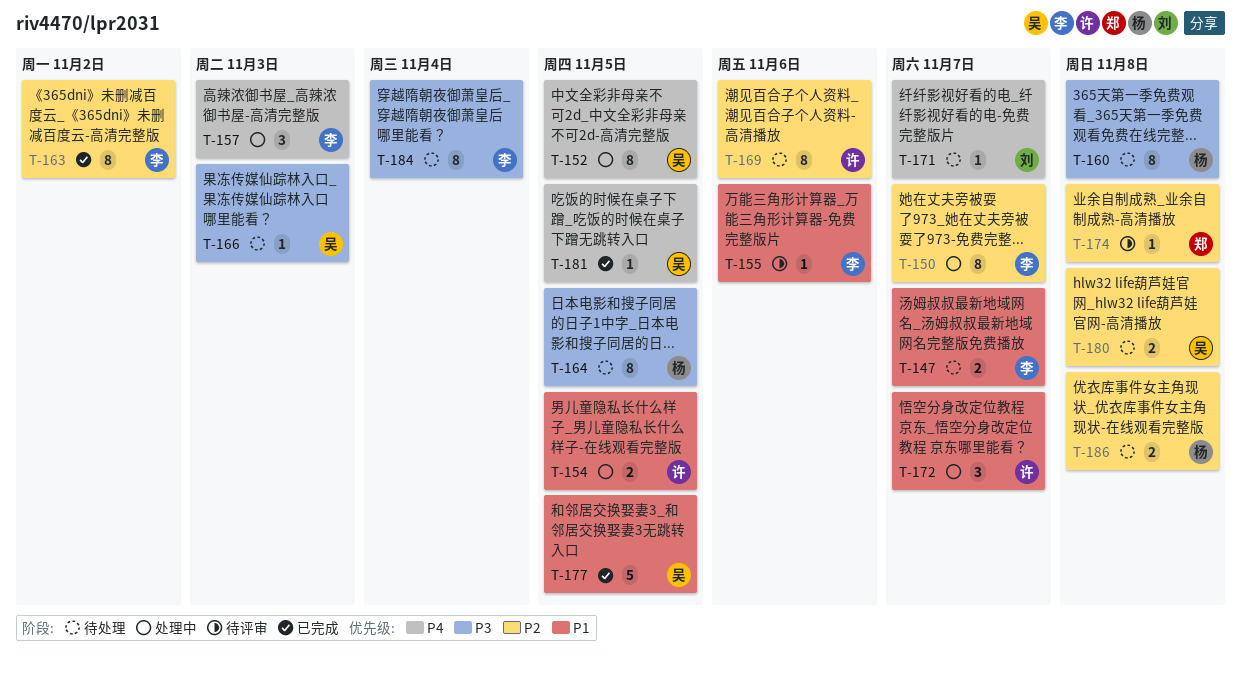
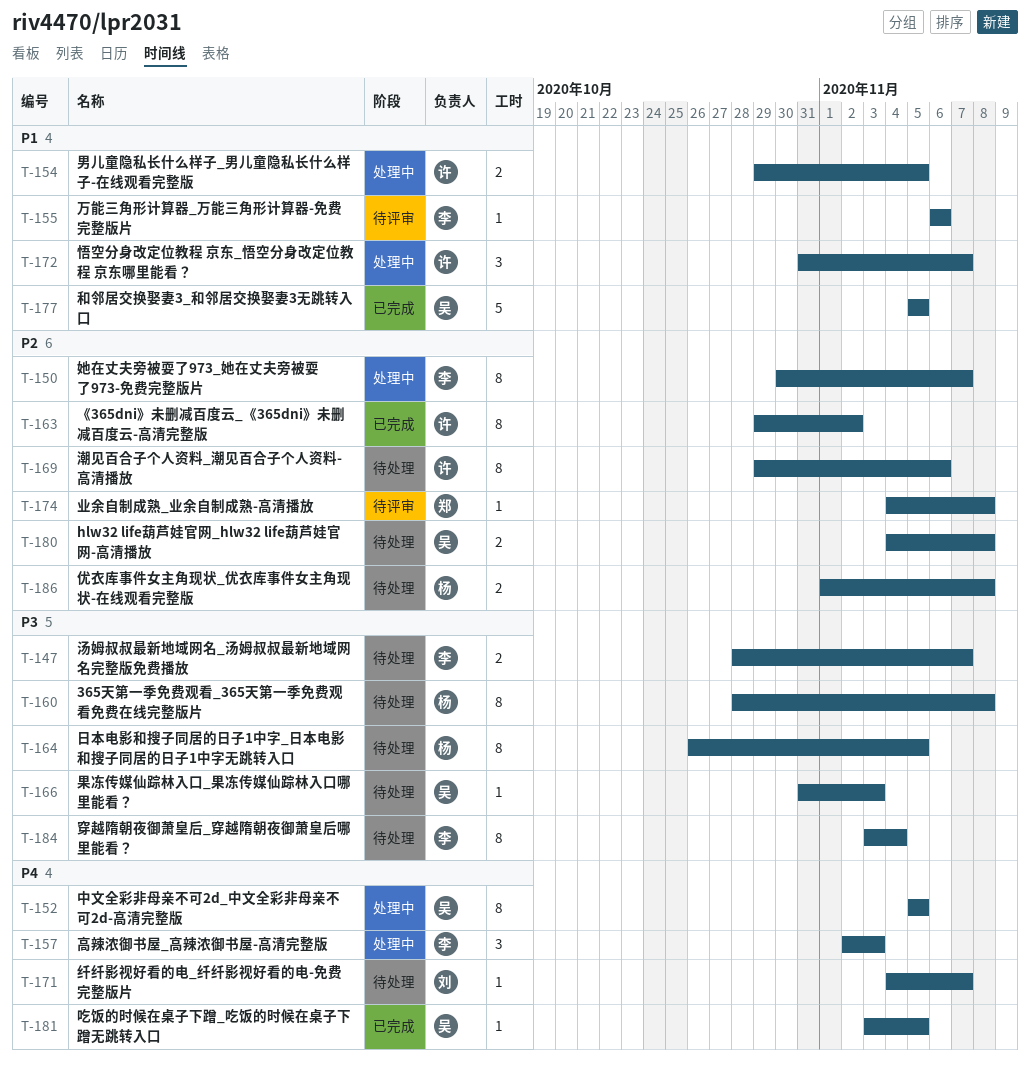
T-147, priority: P1 -> P3
T-163, owner: 李 -> 许

